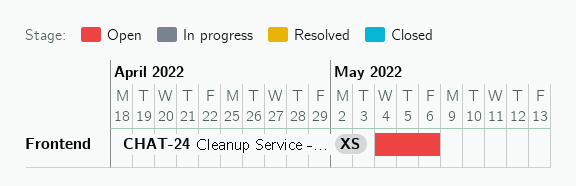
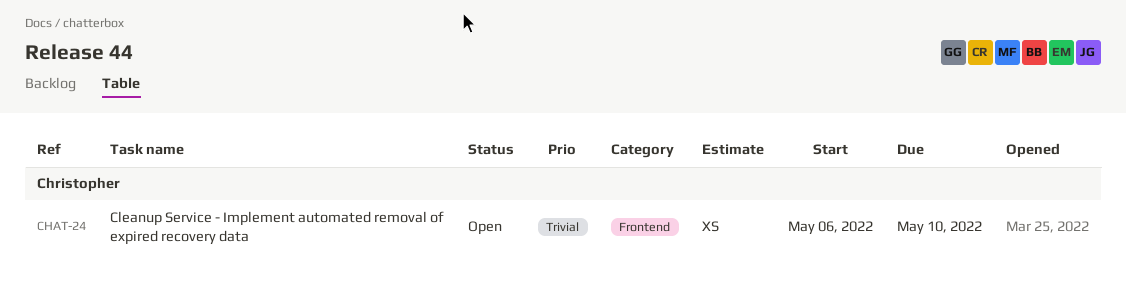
CHAT-24, start: May 4 -> May 6
CHAT-24, due: May 6 -> May 10

